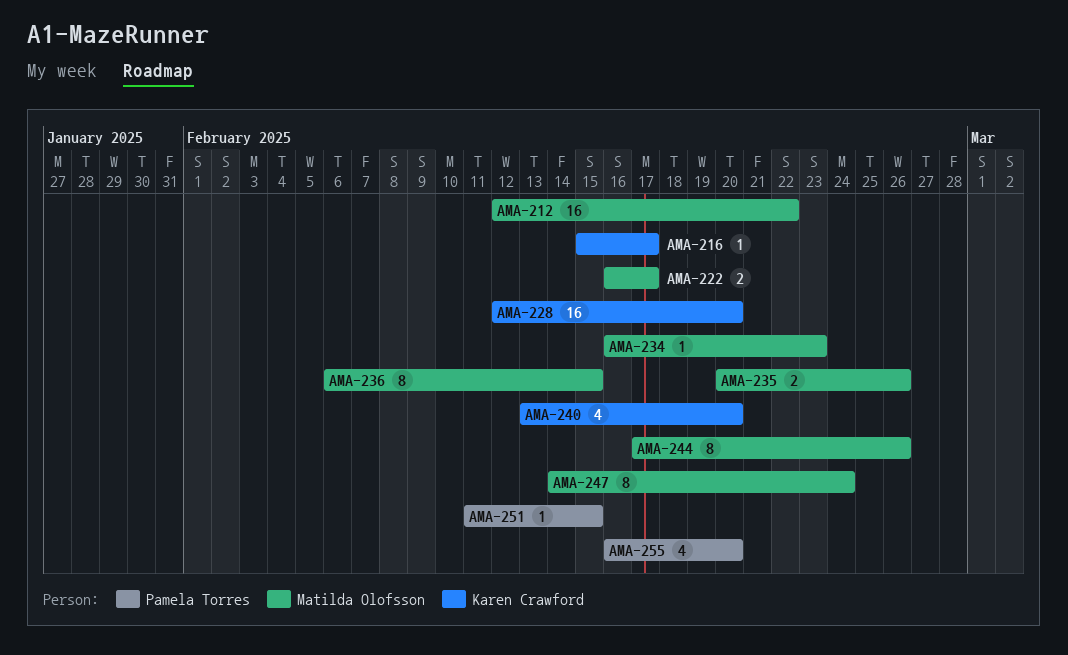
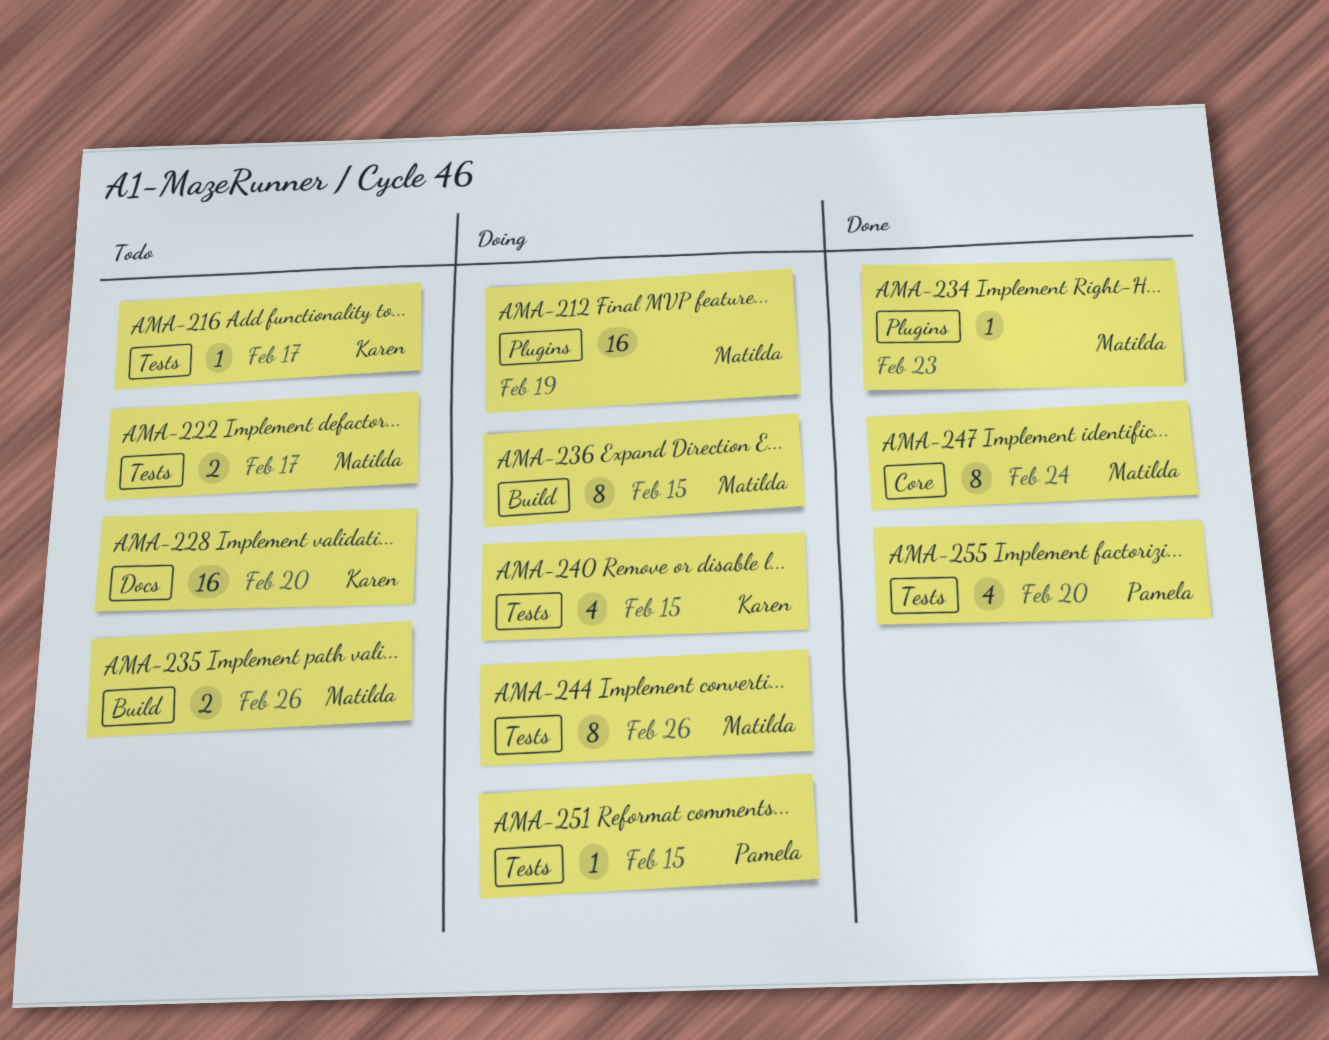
AMA-212, due: Feb 22 -> Feb 19
AMA-240, due: Feb 20 -> Feb 15

